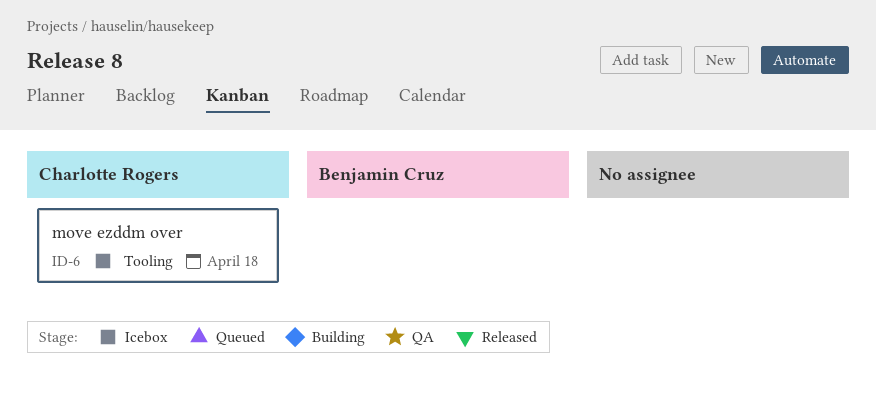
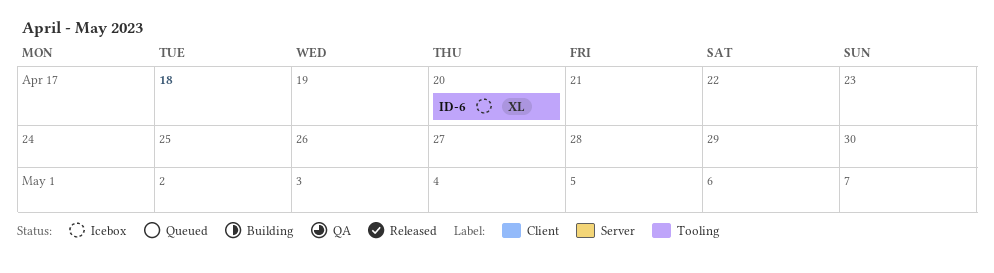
ID-6, due: Apr 18 -> Apr 20

